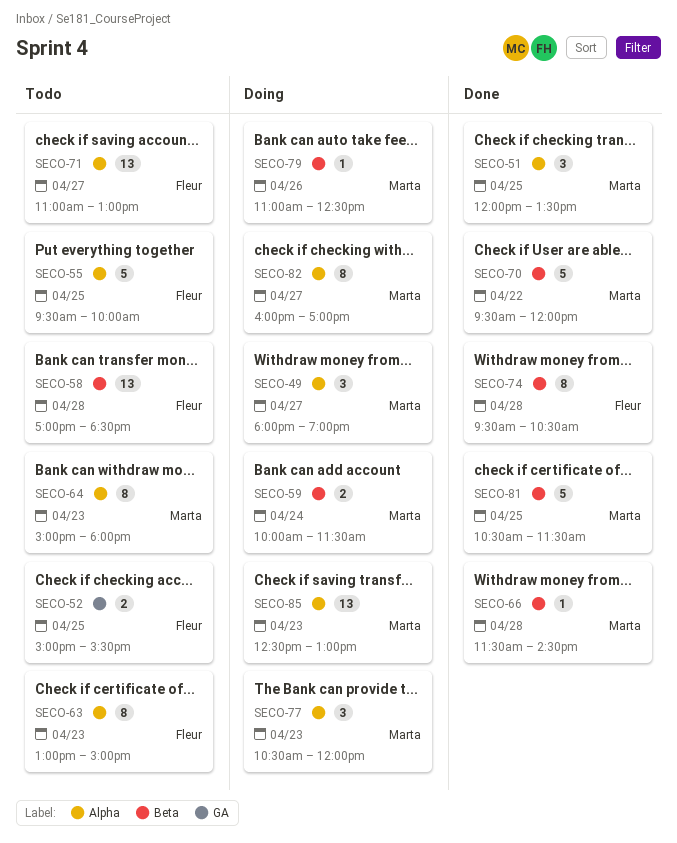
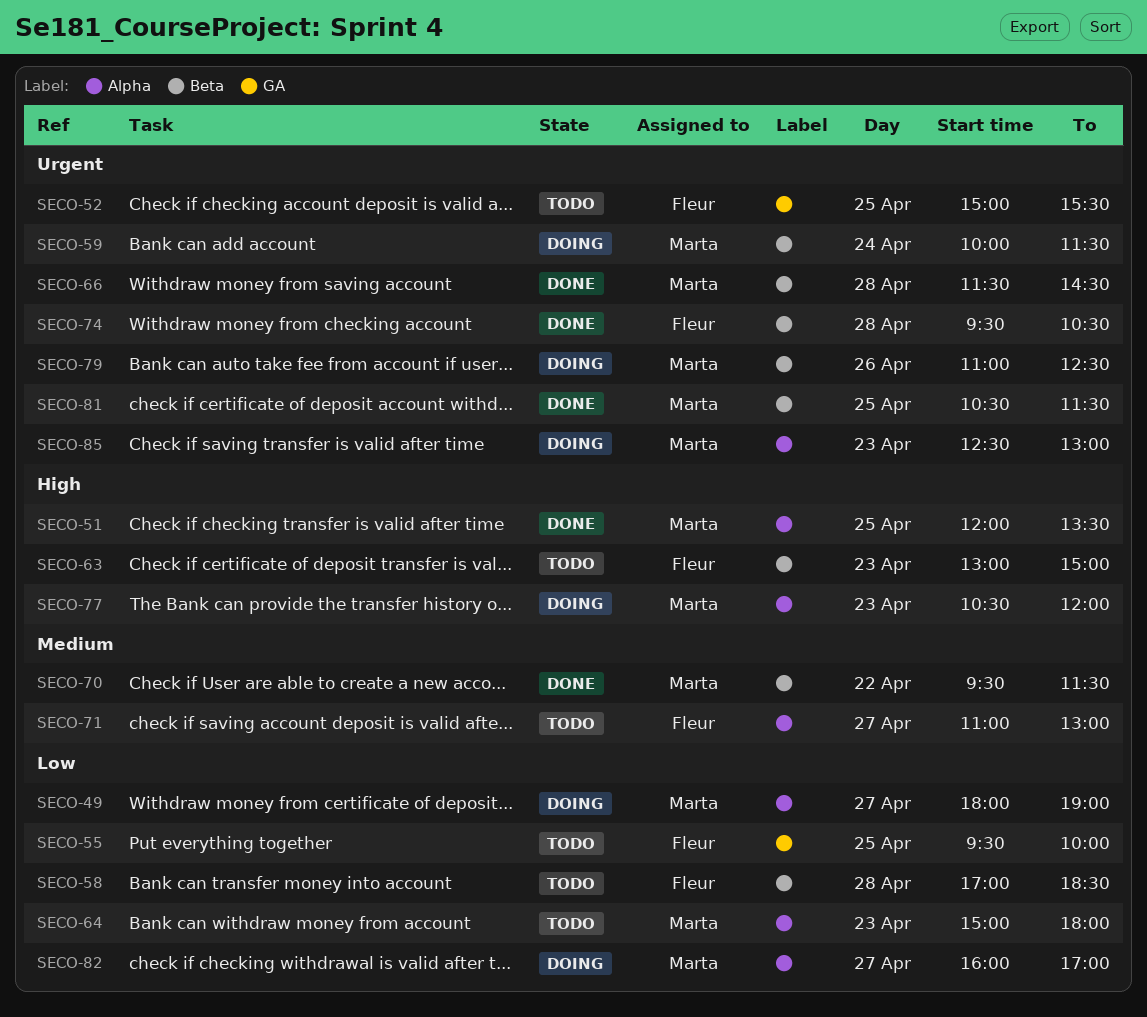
SECO-55, label: Alpha -> GA
SECO-63, label: Alpha -> Beta
SECO-70, ends: 12:00 -> 11:30

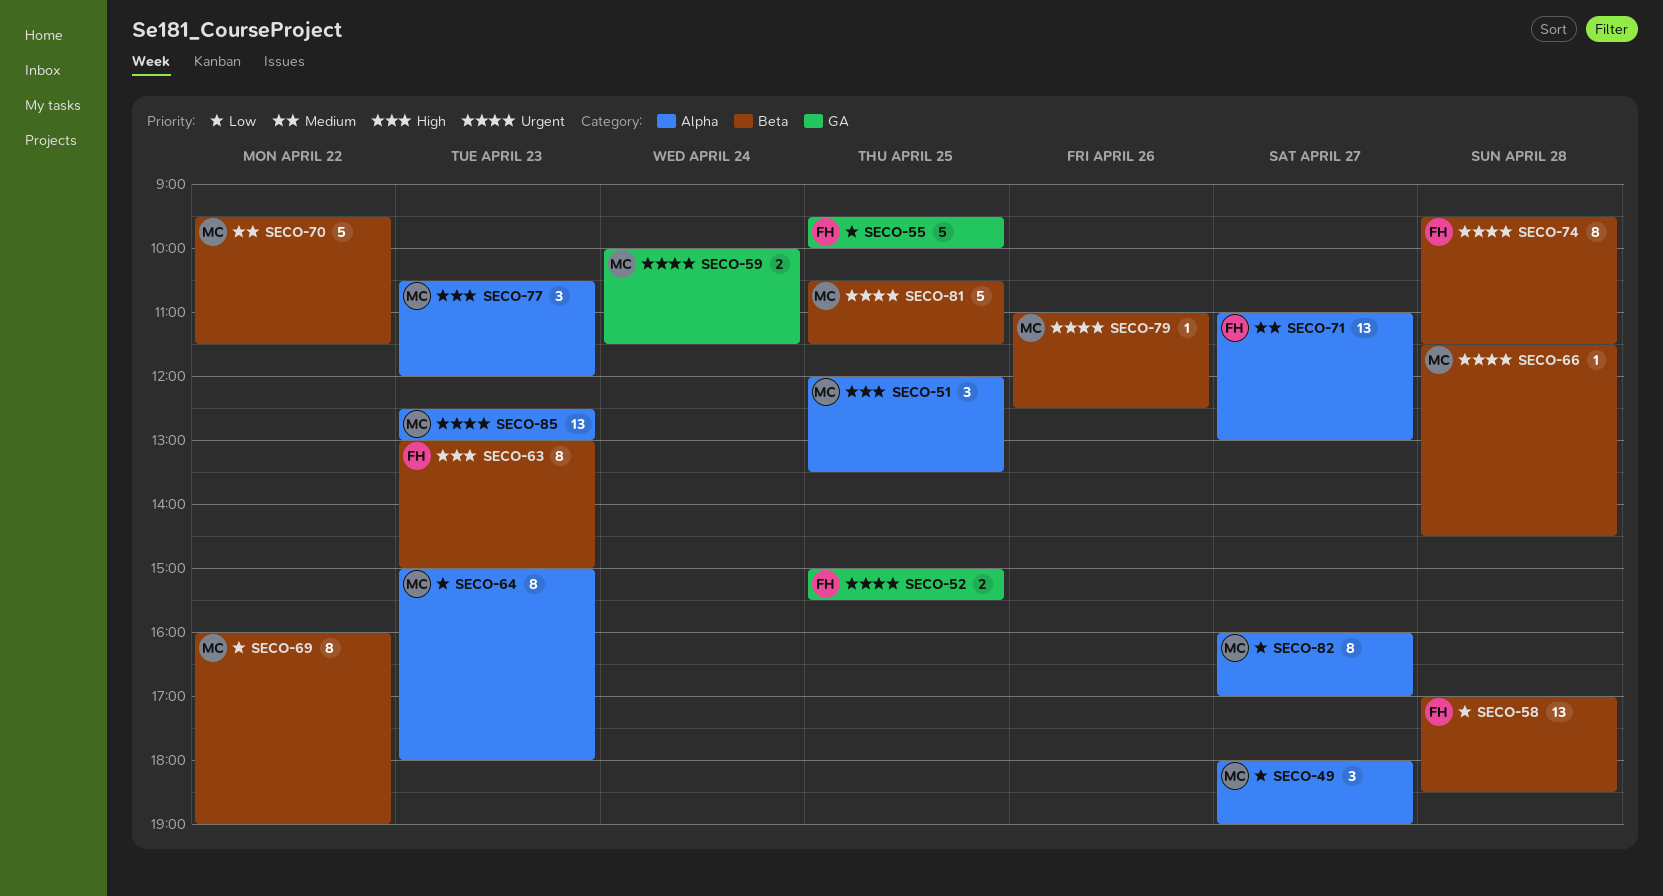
SECO-59, label: Beta -> GA
SECO-69: none -> present
SECO-74, ends: 10:30 -> 11:30

